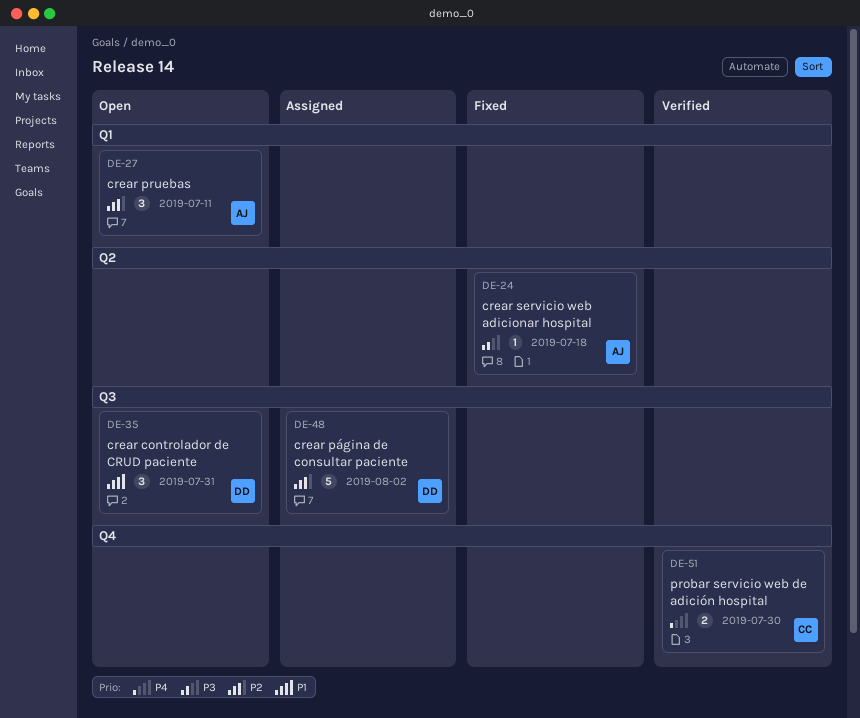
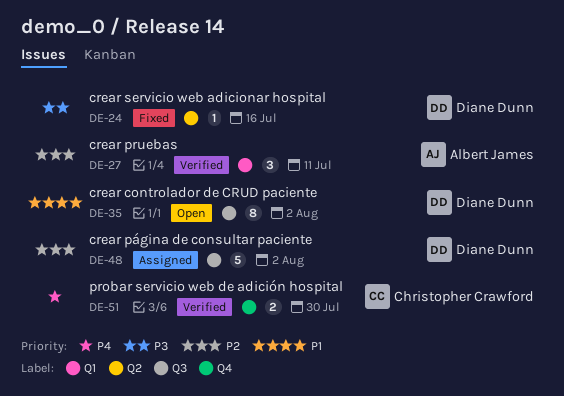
DE-24, owner: Albert James -> Diane Dunn
DE-24, due: Jul 18 -> Jul 16
DE-27, status: Open -> Verified
DE-35, estimate: 3 -> 8
DE-35, due: Jul 31 -> Aug 2

